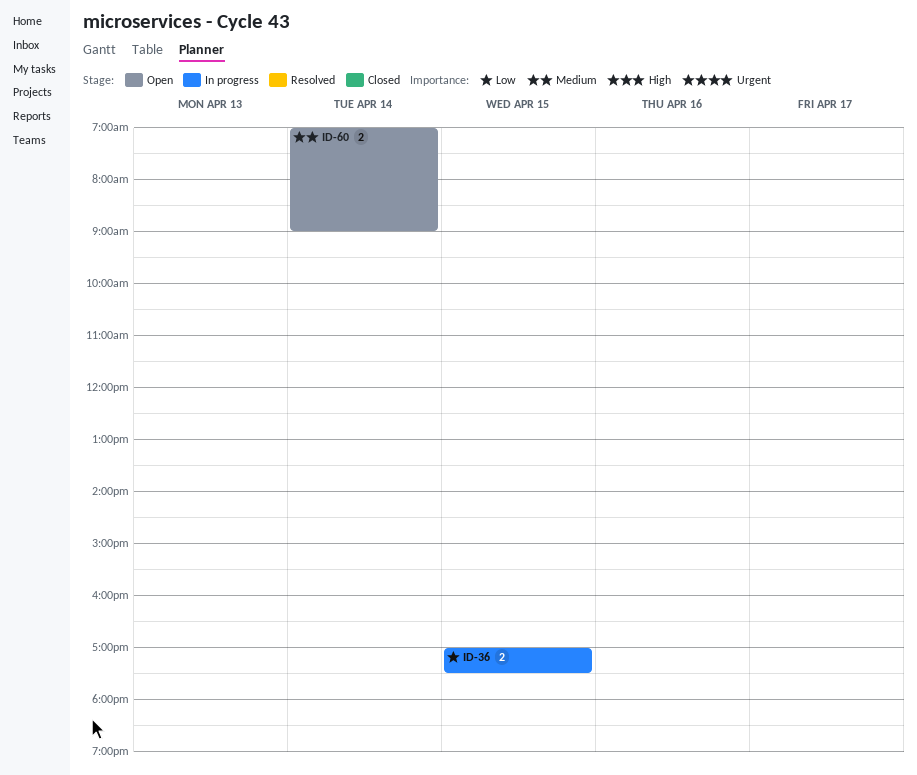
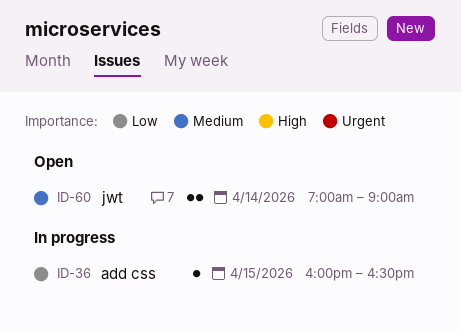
ID-36, estimate: 2 -> 1
ID-36, begins: 17:00 -> 16:00
ID-36, ends: 17:30 -> 16:30

